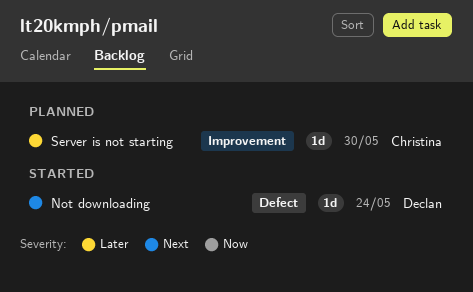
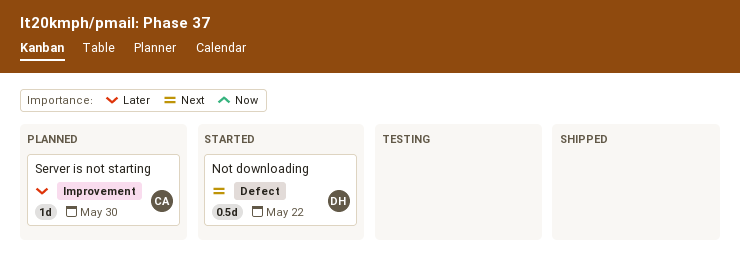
Not downloading, estimate: 1d -> 0.5d
Not downloading, due: May 24 -> May 22

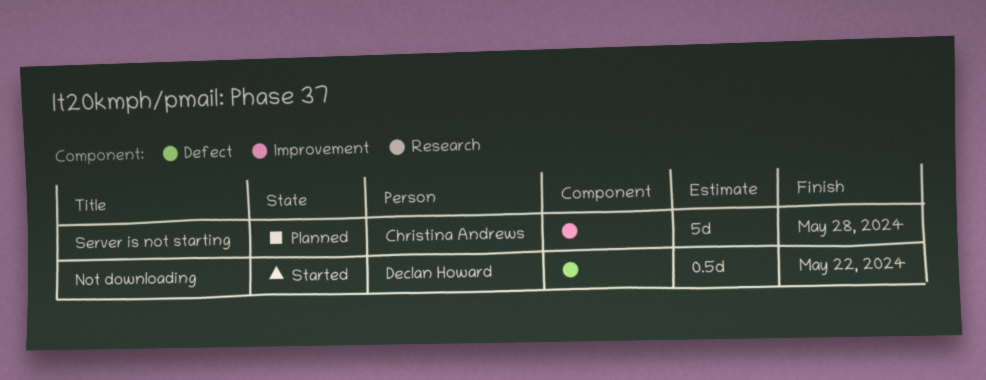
Server is not starting, estimate: 1d -> 5d
Server is not starting, due: May 30 -> May 28

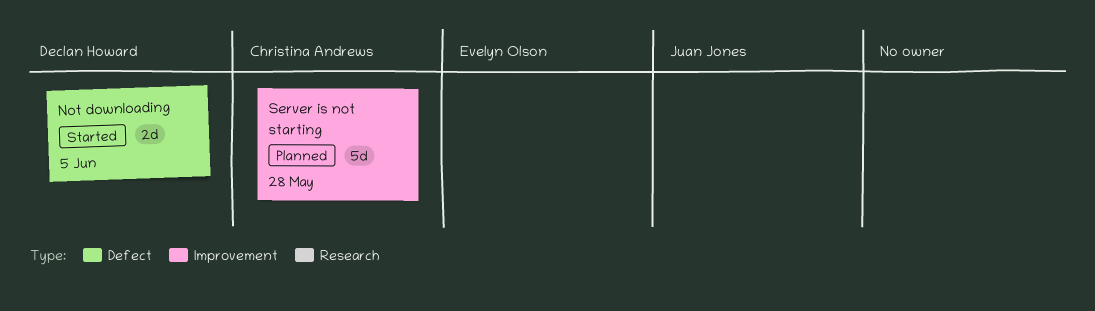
Not downloading, estimate: 0.5d -> 2d
Not downloading, due: May 22 -> Jun 5

